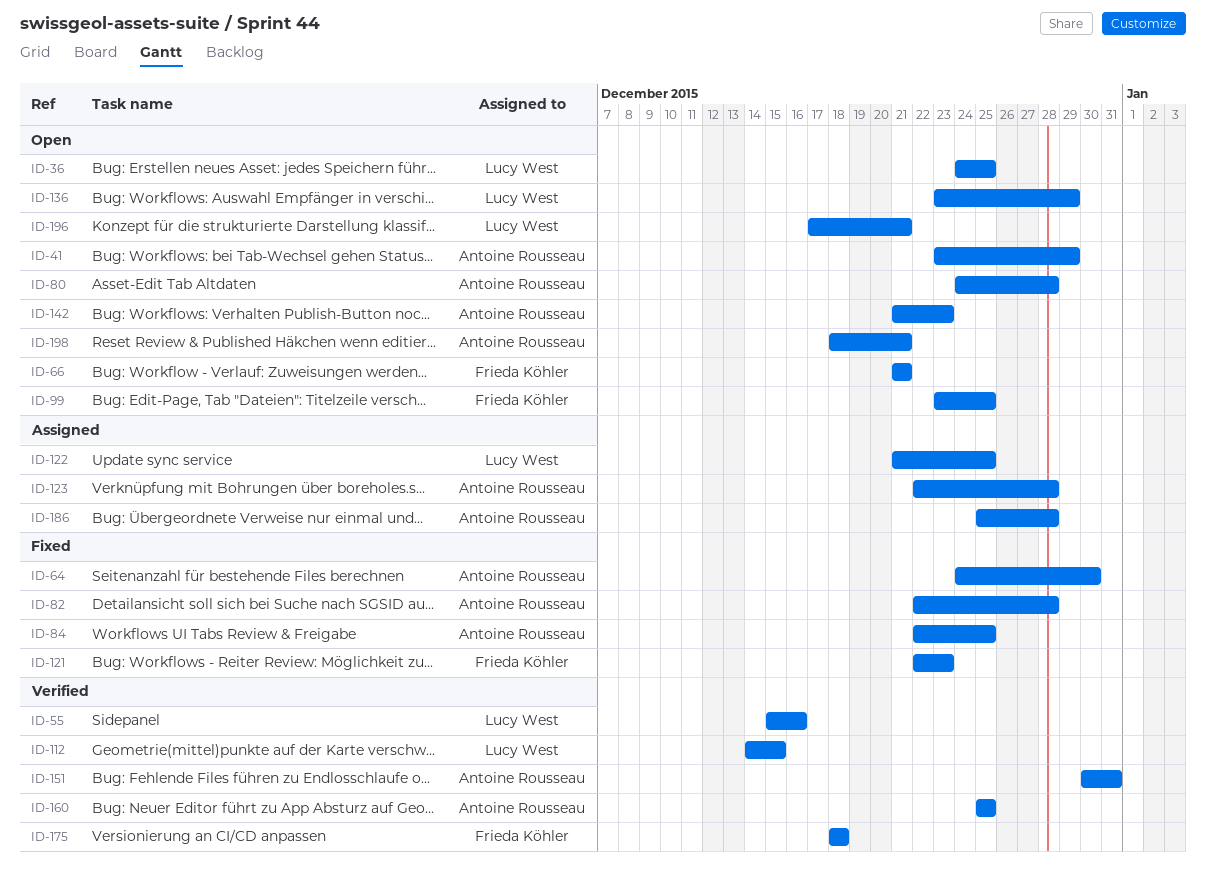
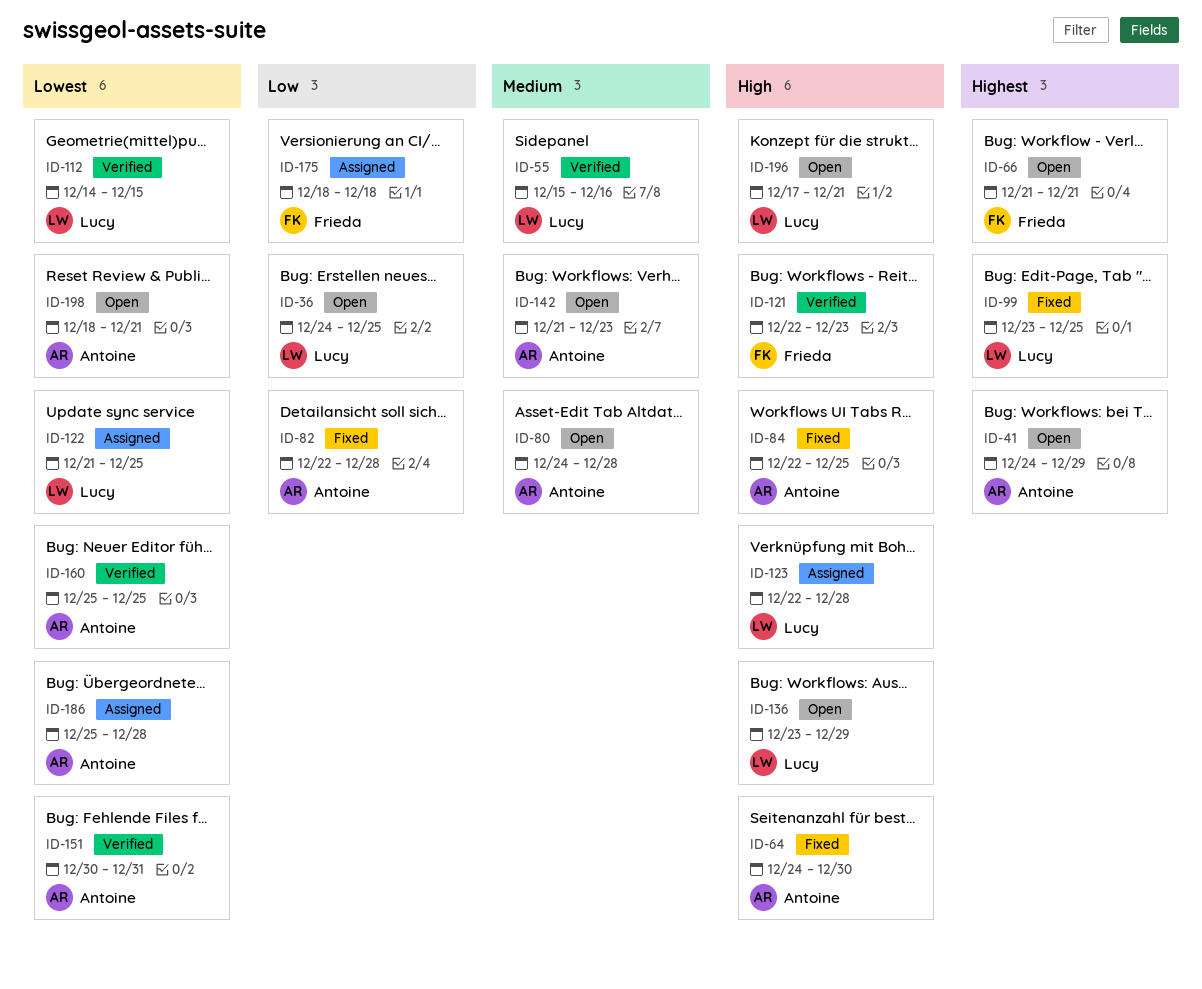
ID-41, start: Dec 23 -> Dec 24
ID-99, status: Open -> Fixed
ID-99, owner: Frieda Köhler -> Lucy West
ID-121, status: Fixed -> Verified
ID-123, owner: Antoine Rousseau -> Lucy West
ID-175, status: Verified -> Assigned

